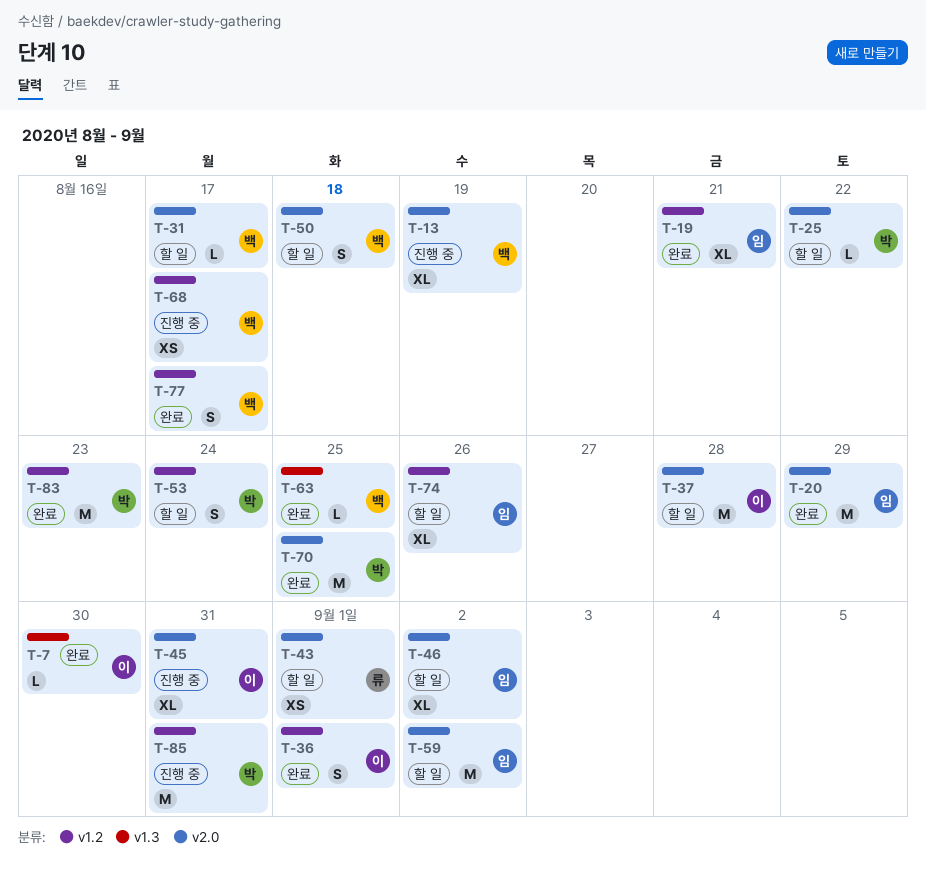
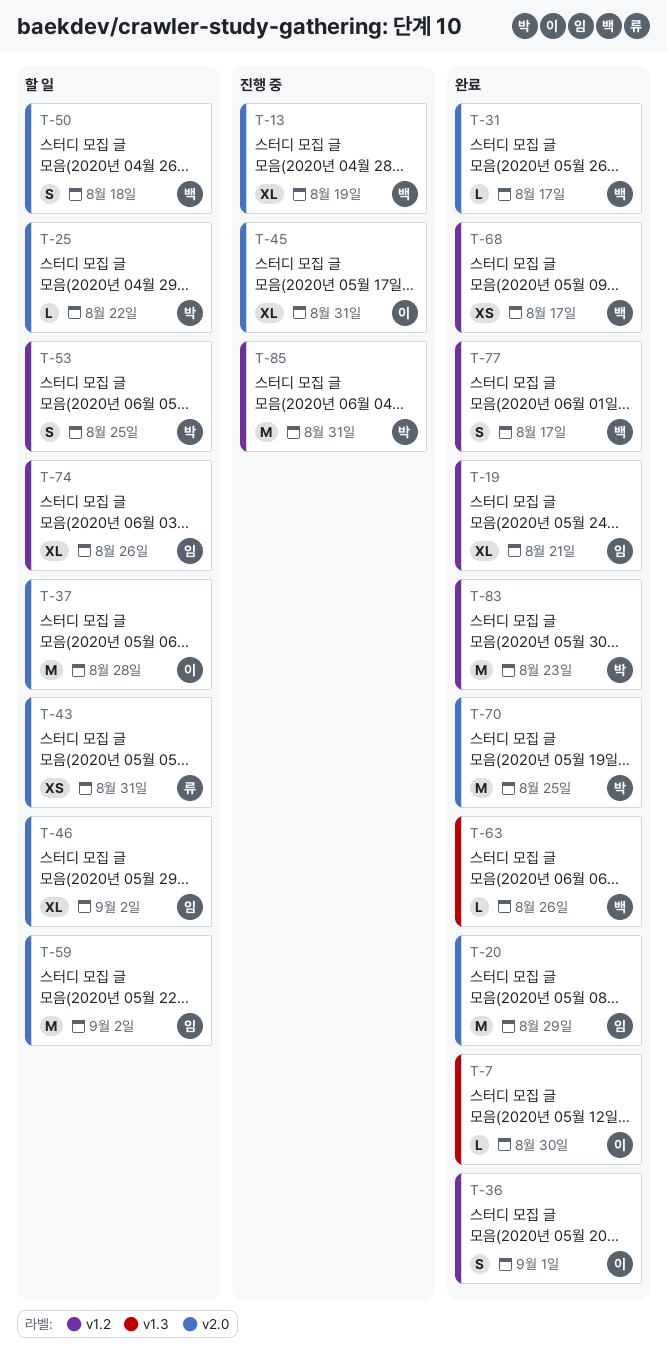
T-31, status: 할 일 -> 완료
T-43, due: Sep 1 -> Aug 31
T-53, due: Aug 24 -> Aug 25
T-63, due: Aug 25 -> Aug 26
T-68, status: 진행 중 -> 완료

